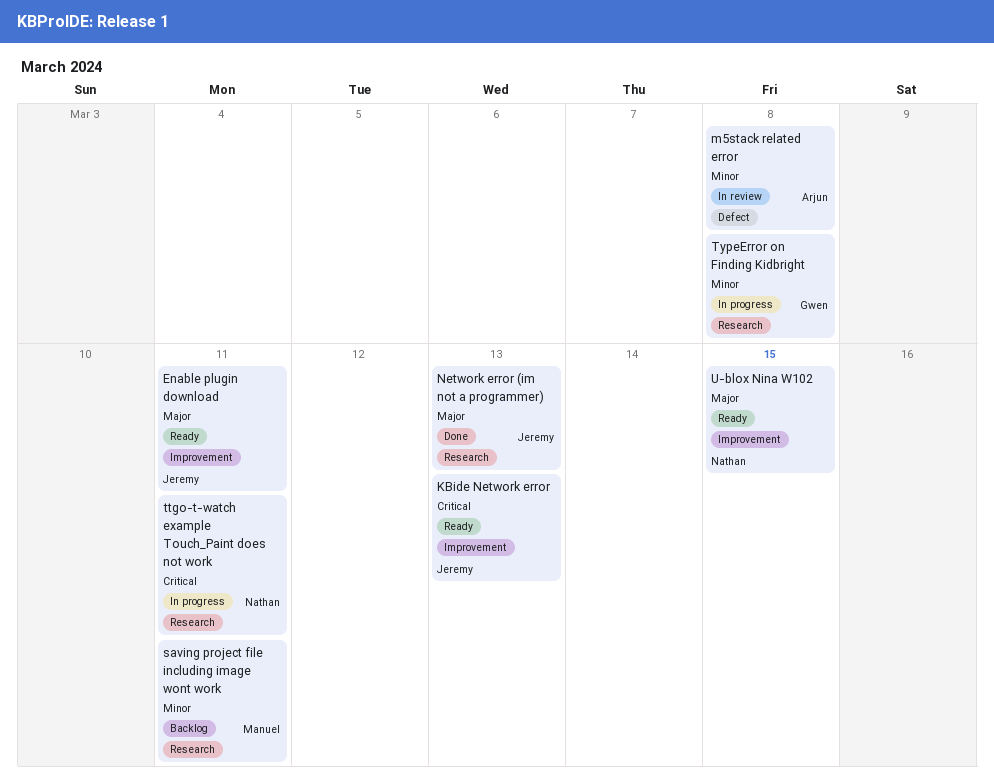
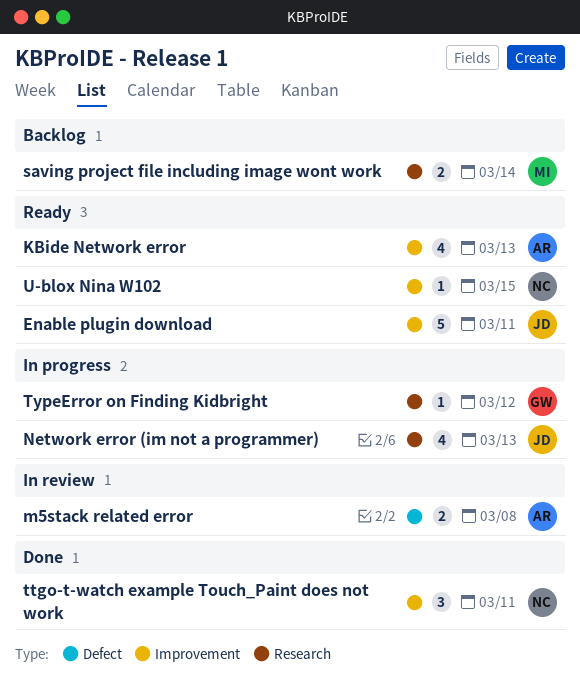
KBide Network error, owner: Jeremy -> Arjun
Network error (im not a programmer), status: Done -> In progress
saving project file including image wont work, due: Mar 11 -> Mar 14
ttgo-t-watch example Touch_Paint does not work, status: In progress -> Done
ttgo-t-watch example Touch_Paint does not work, label: Research -> Improvement
TypeError on Finding Kidbright, due: Mar 8 -> Mar 12

